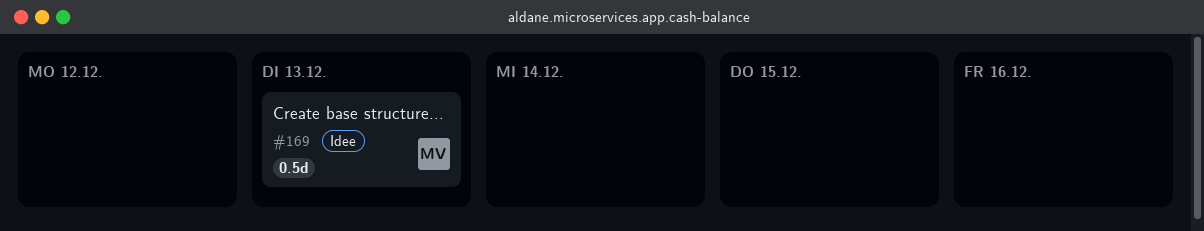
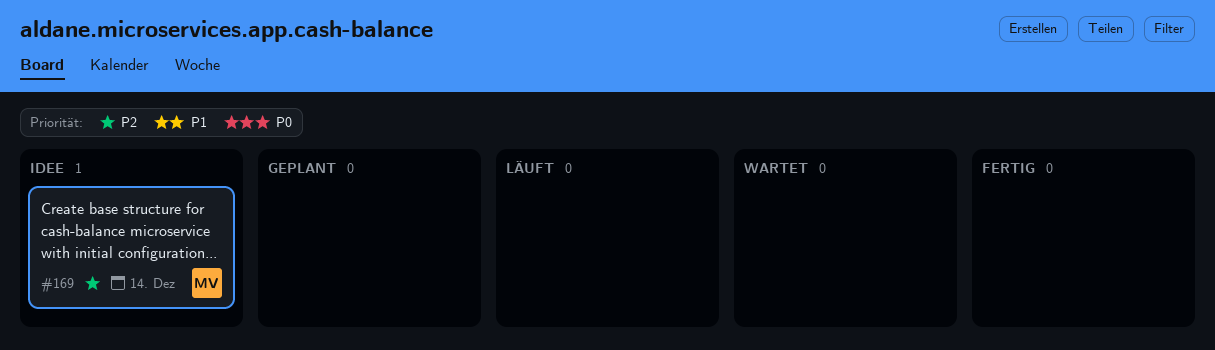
#169, due: Dec 13 -> Dec 14

